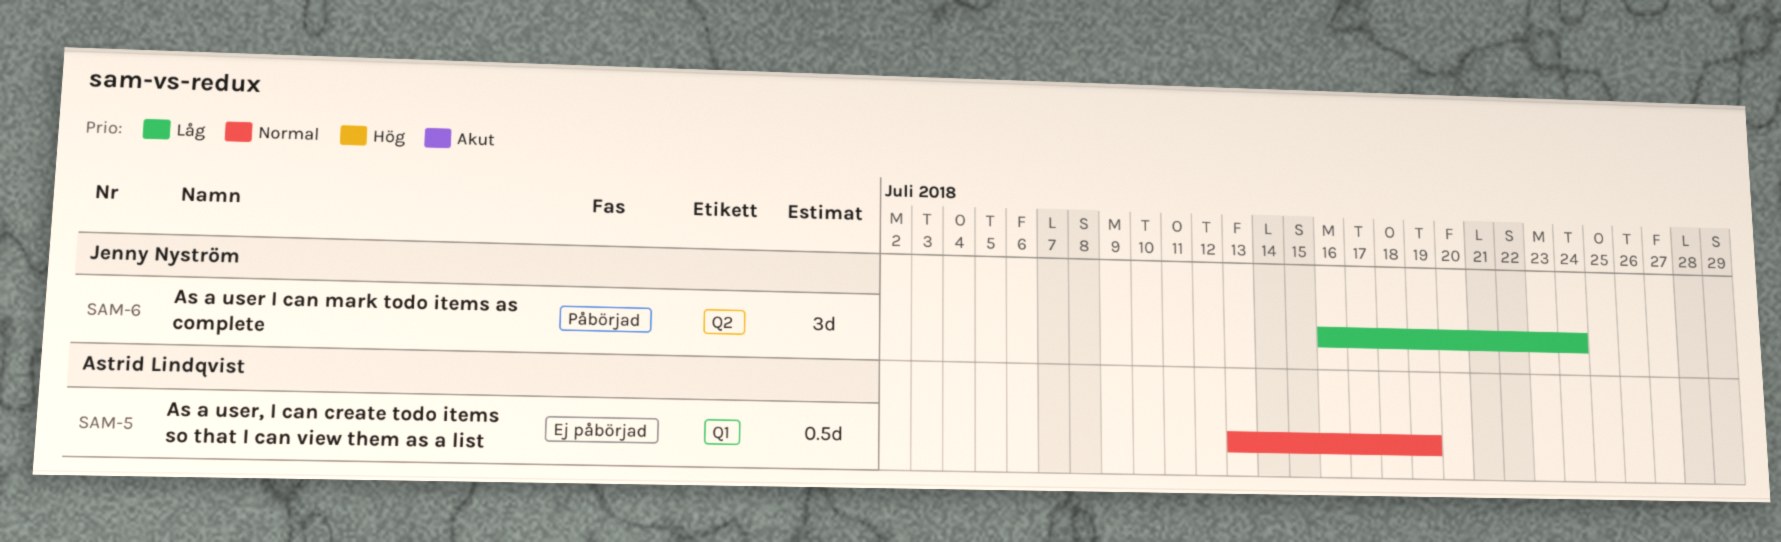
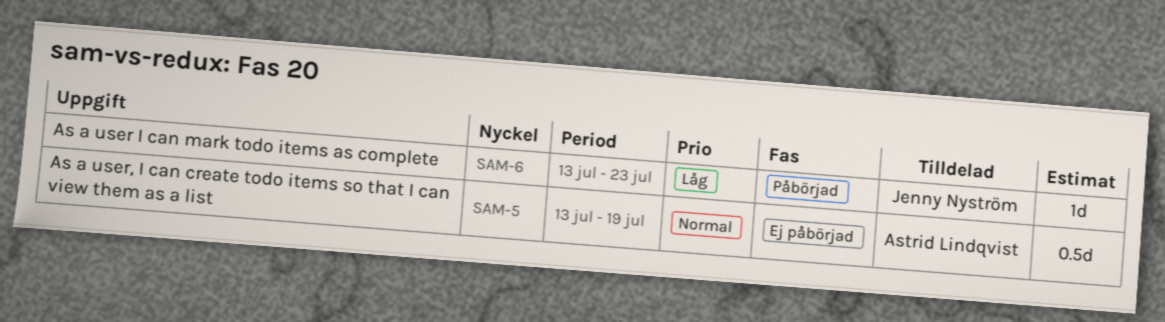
SAM-6, estimate: 3d -> 1d
SAM-6, start: Jul 16 -> Jul 13
SAM-6, due: Jul 24 -> Jul 23

